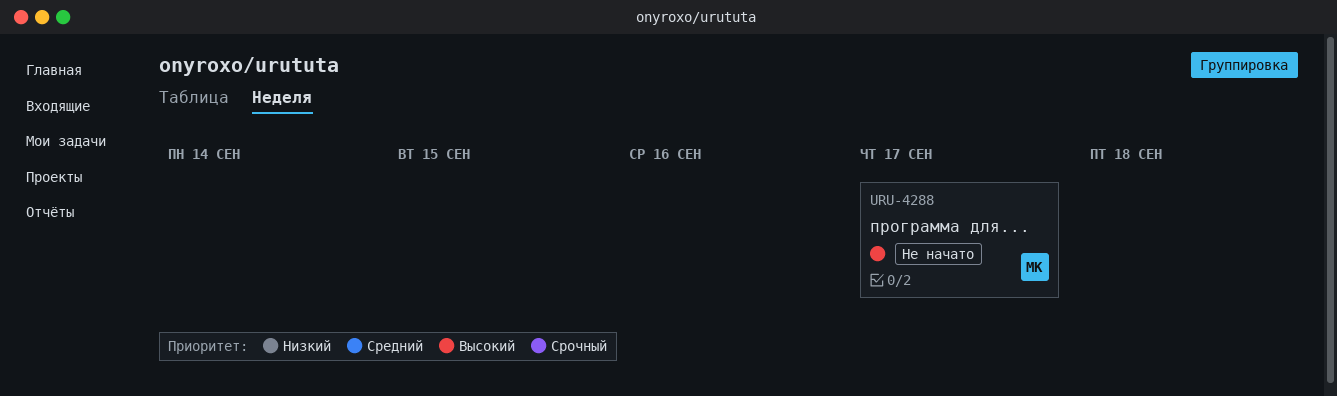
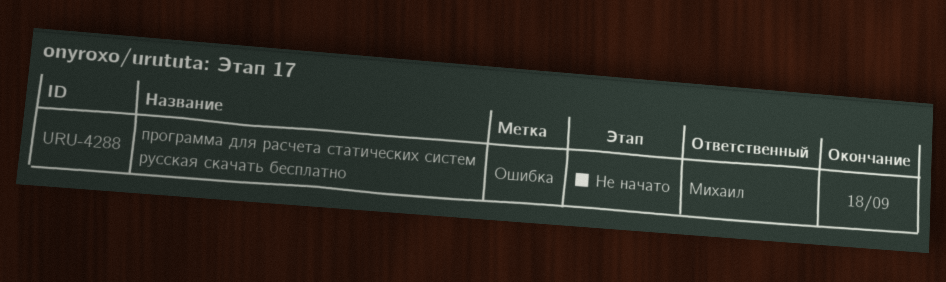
URU-4288, due: Sep 17 -> Sep 18

